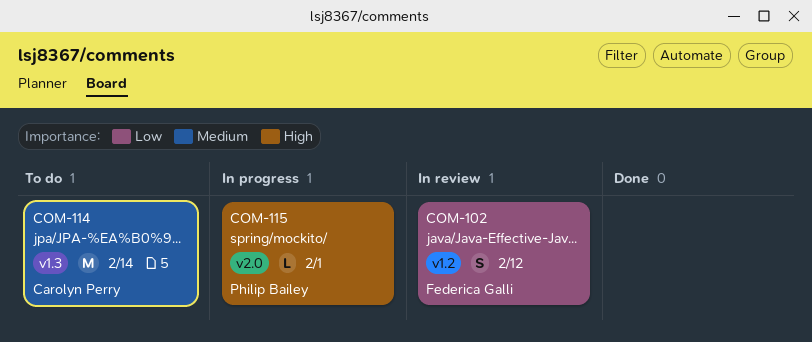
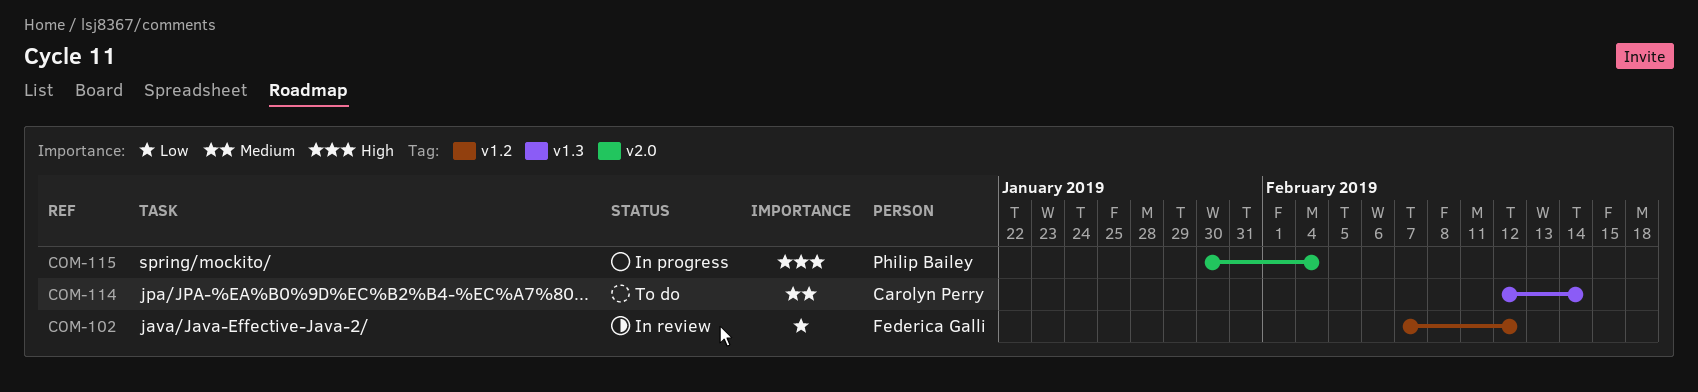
COM-115, due: Feb 1 -> Feb 4

